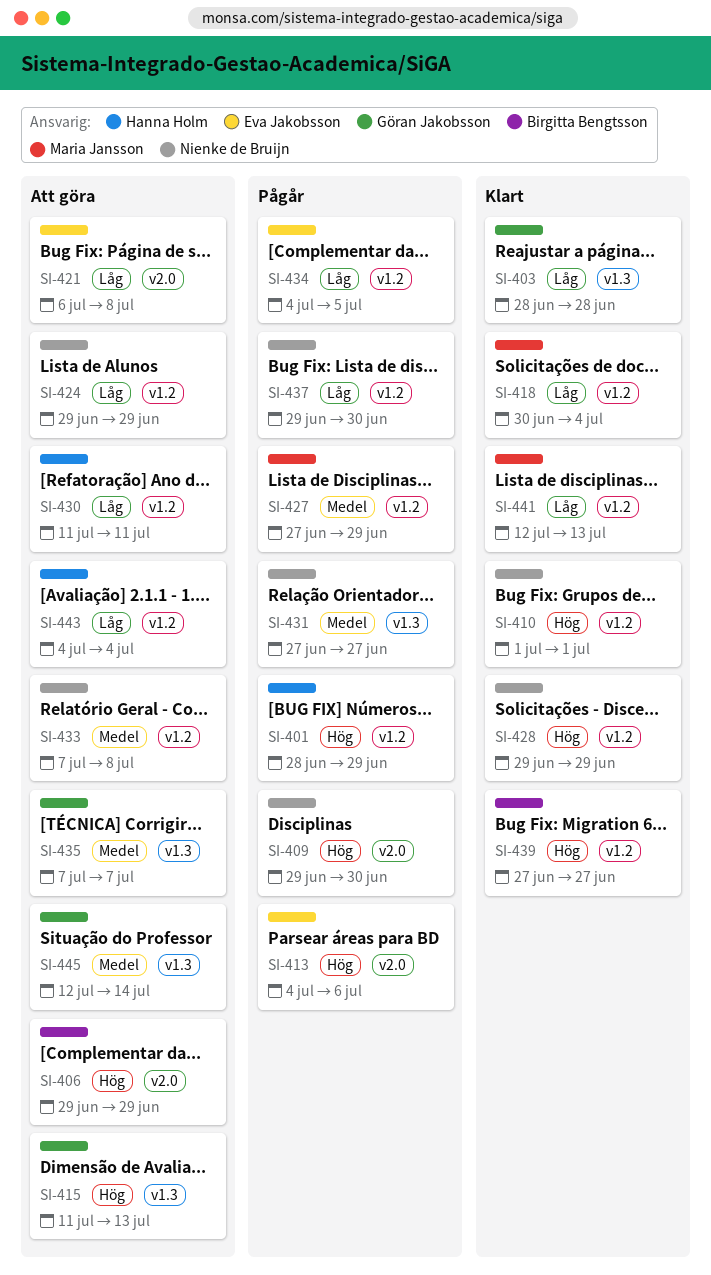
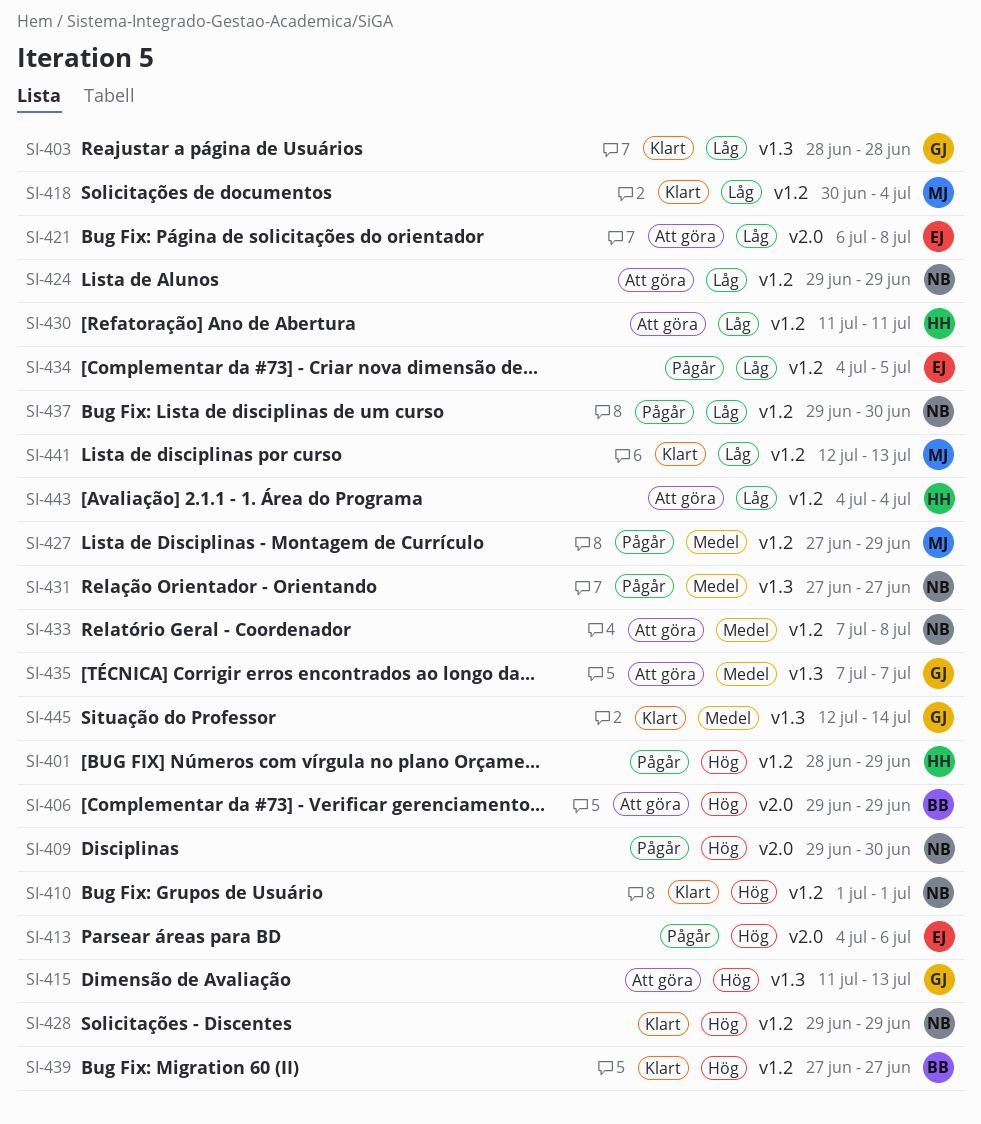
SI-445, status: Att göra -> Klart

